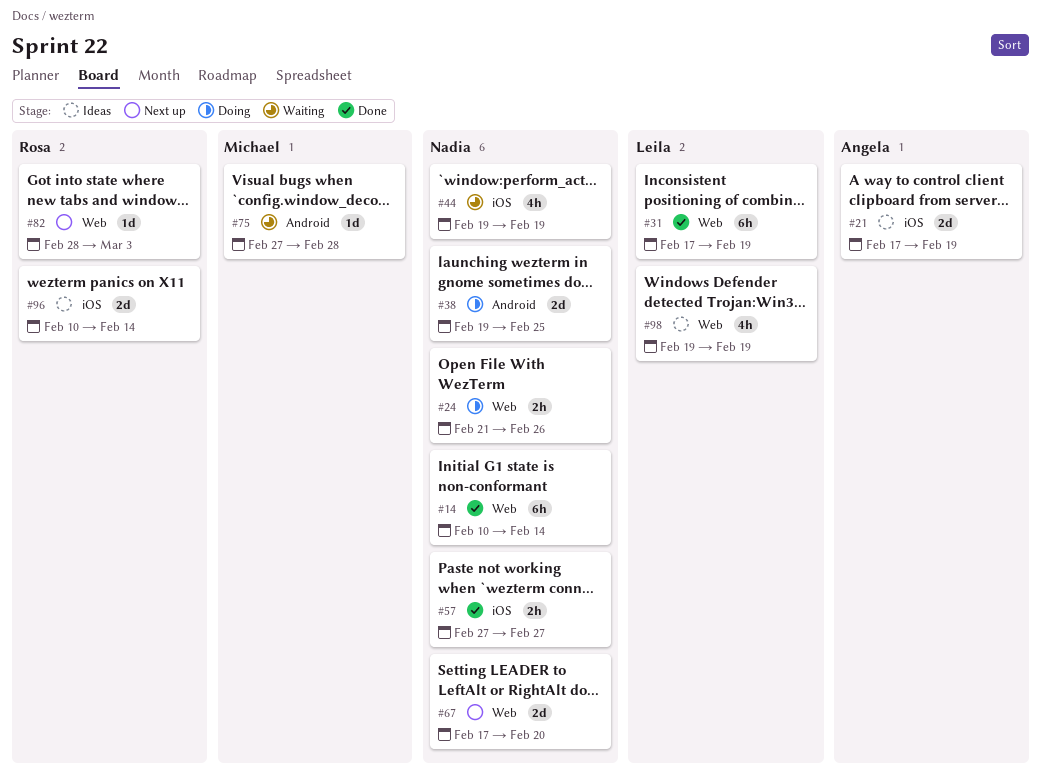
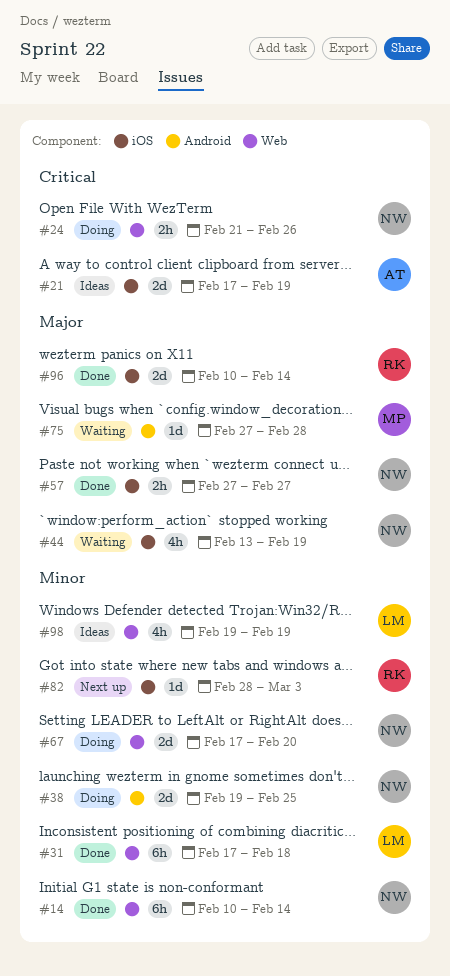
#31, due: Feb 19 -> Feb 18
#44, start: Feb 19 -> Feb 13
#67, status: Next up -> Doing
#82, label: Web -> iOS
#96, status: Ideas -> Done

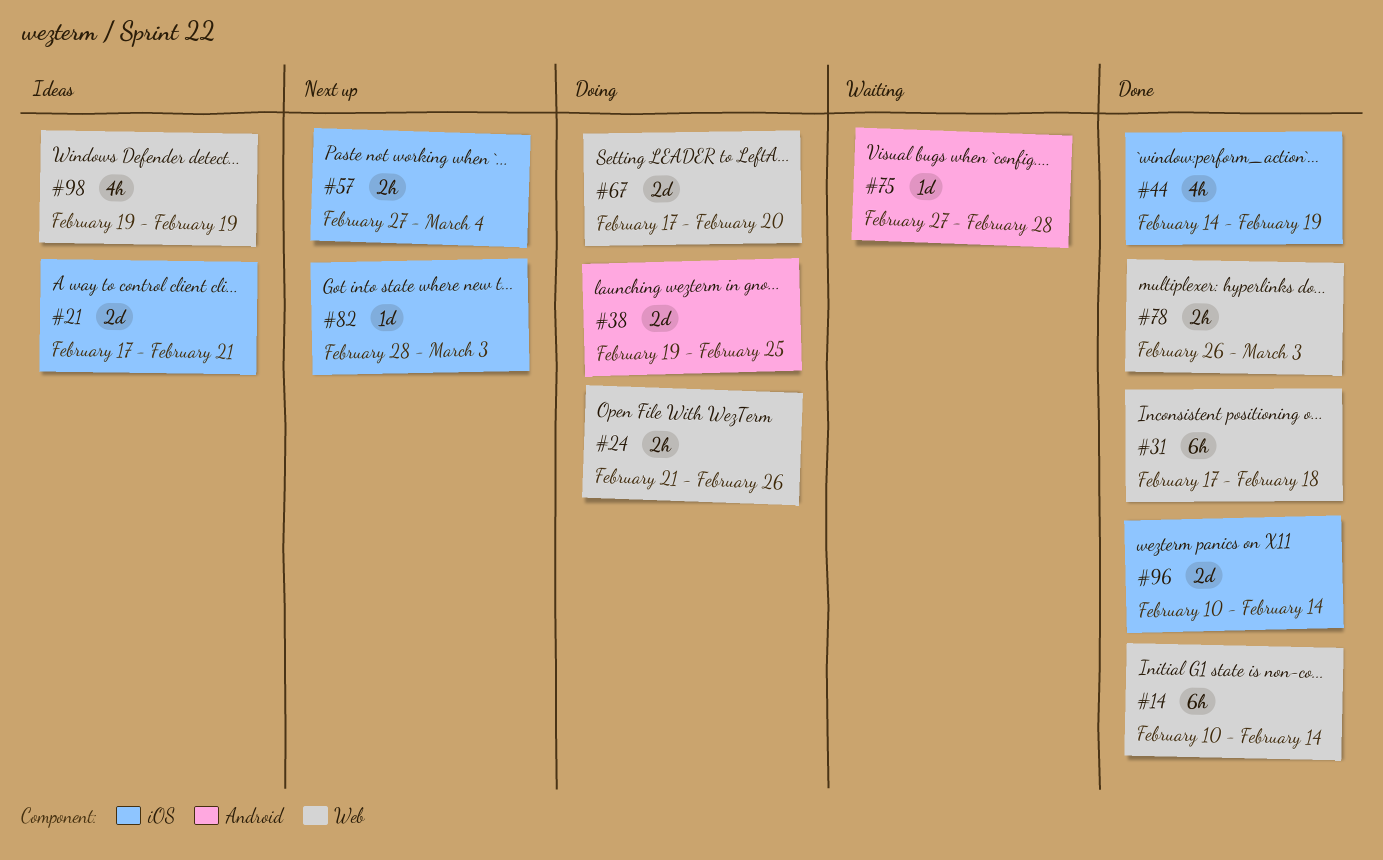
#21, due: Feb 19 -> Feb 21
#44, status: Waiting -> Done
#44, start: Feb 13 -> Feb 14
#57, status: Done -> Next up
#57, due: Feb 27 -> Mar 4
#78: none -> present

